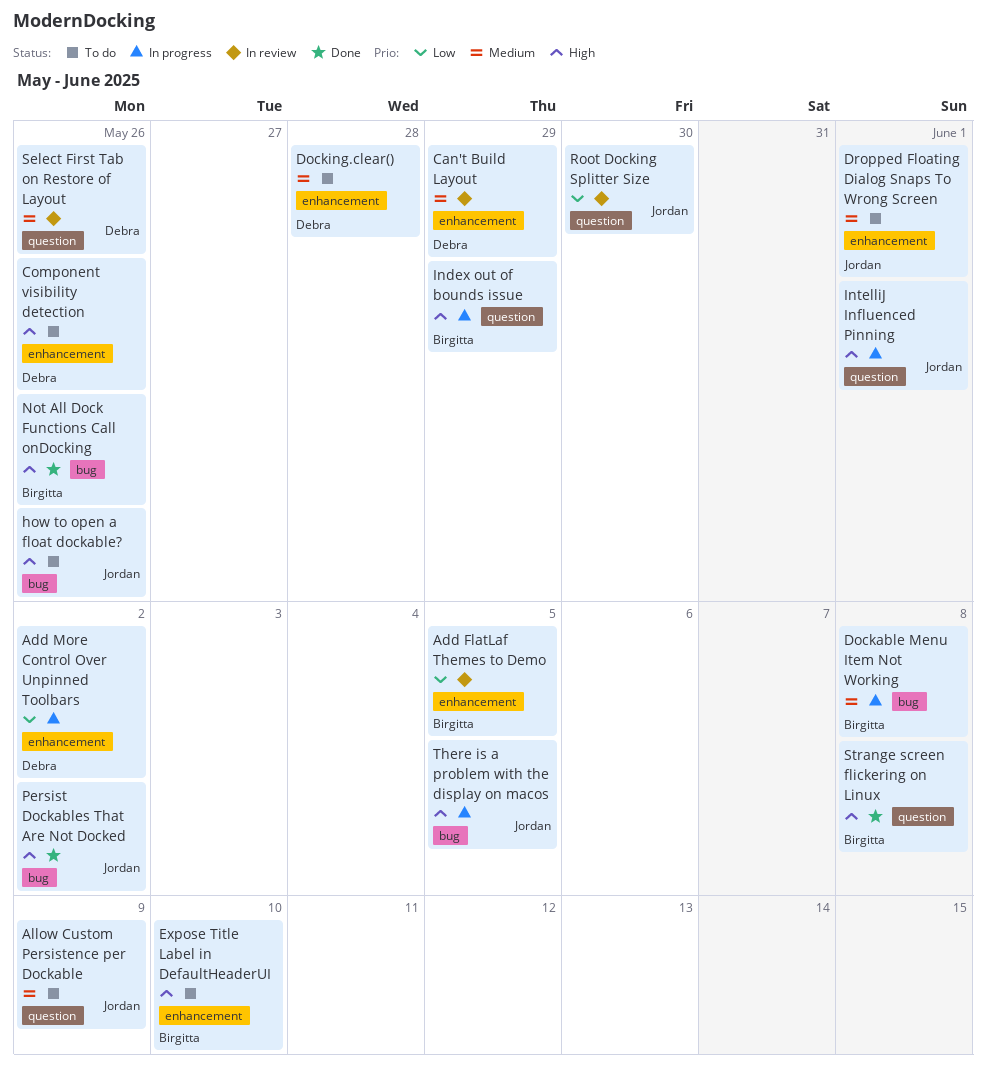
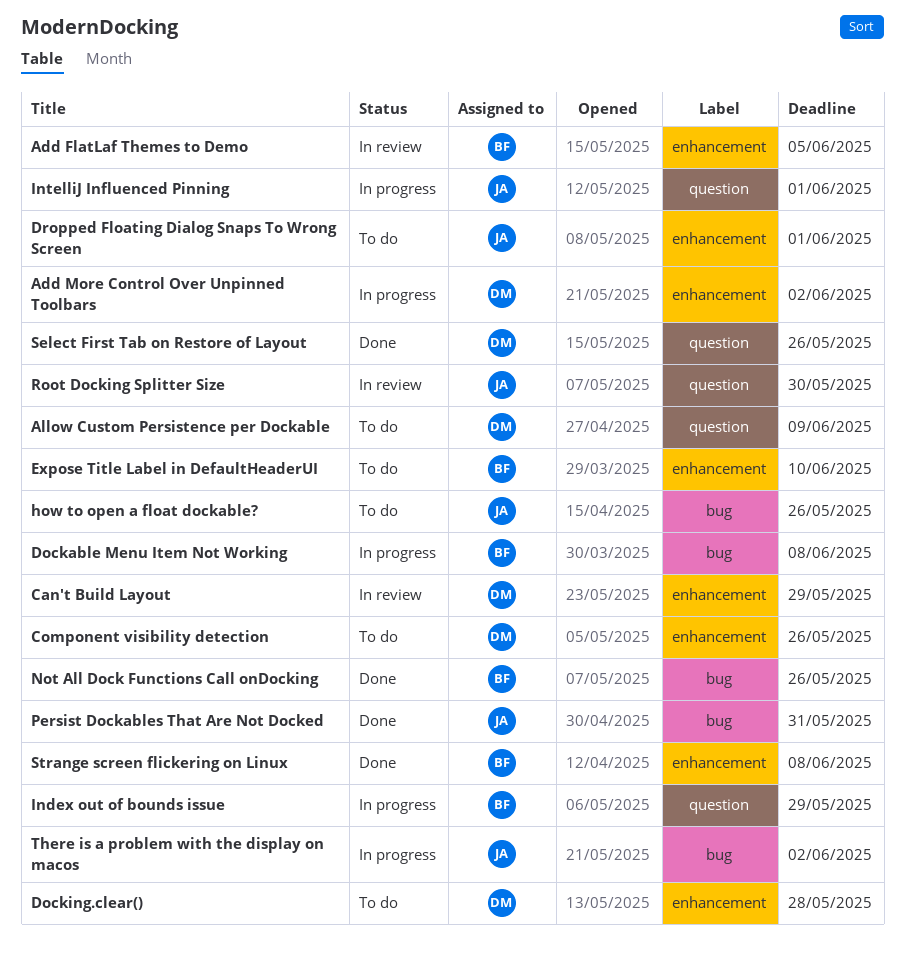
Allow Custom Persistence per Dockable, owner: Jordan -> Debra
Persist Dockables That Are Not Docked, due: Jun 2 -> May 31
Select First Tab on Restore of Layout, status: In review -> Done
Strange screen flickering on Linux, label: question -> enhancement
There is a problem with the display on macos, due: Jun 5 -> Jun 2

